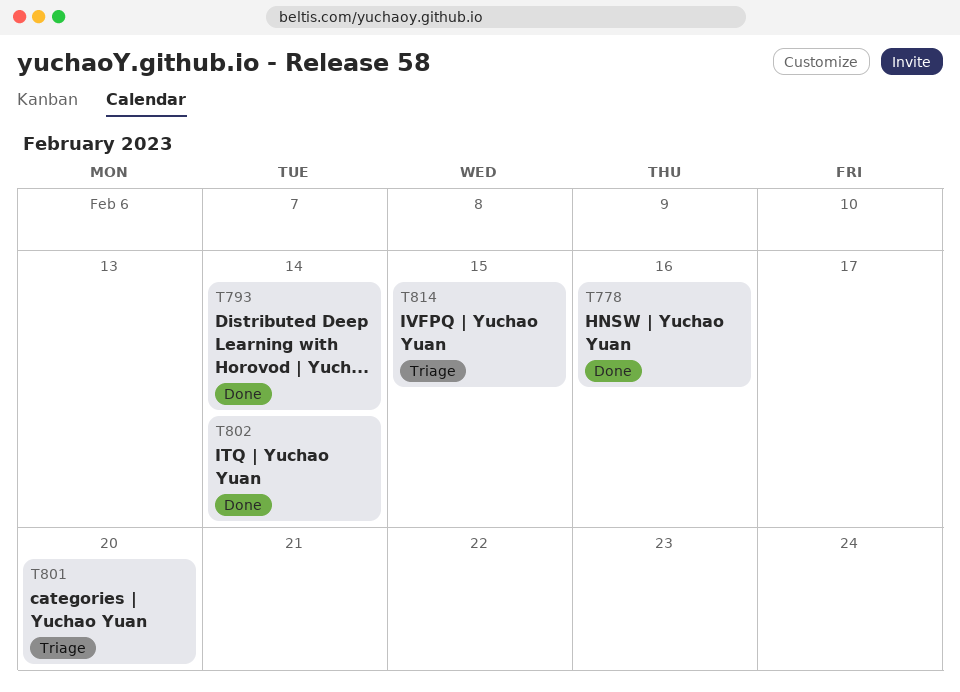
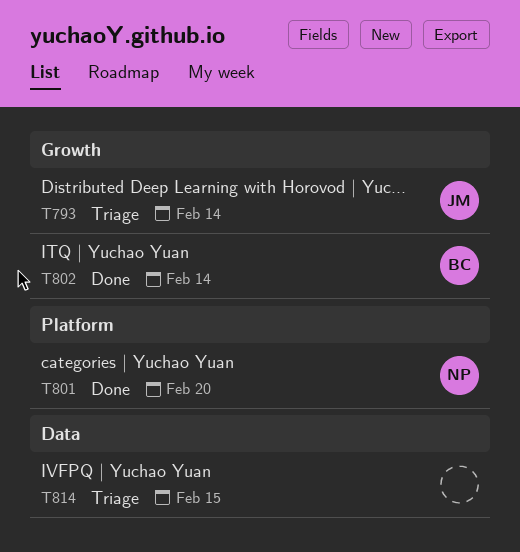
T778: present -> none
T793, status: Done -> Triage
T801, status: Triage -> Done

